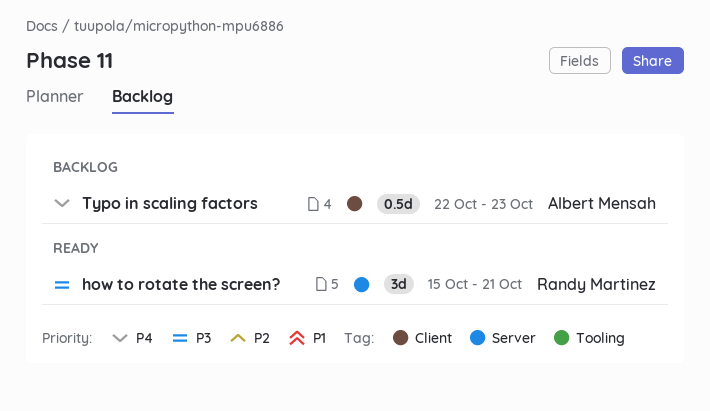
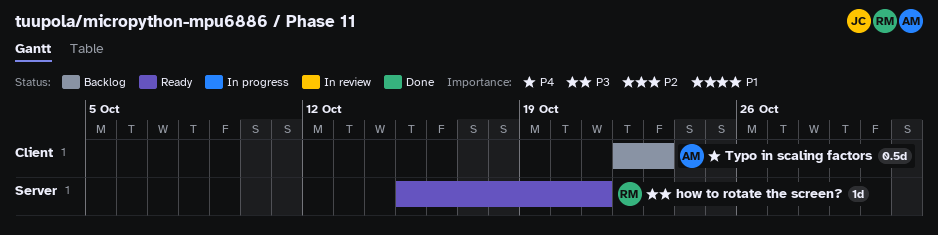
how to rotate the screen?, estimate: 3d -> 1d

